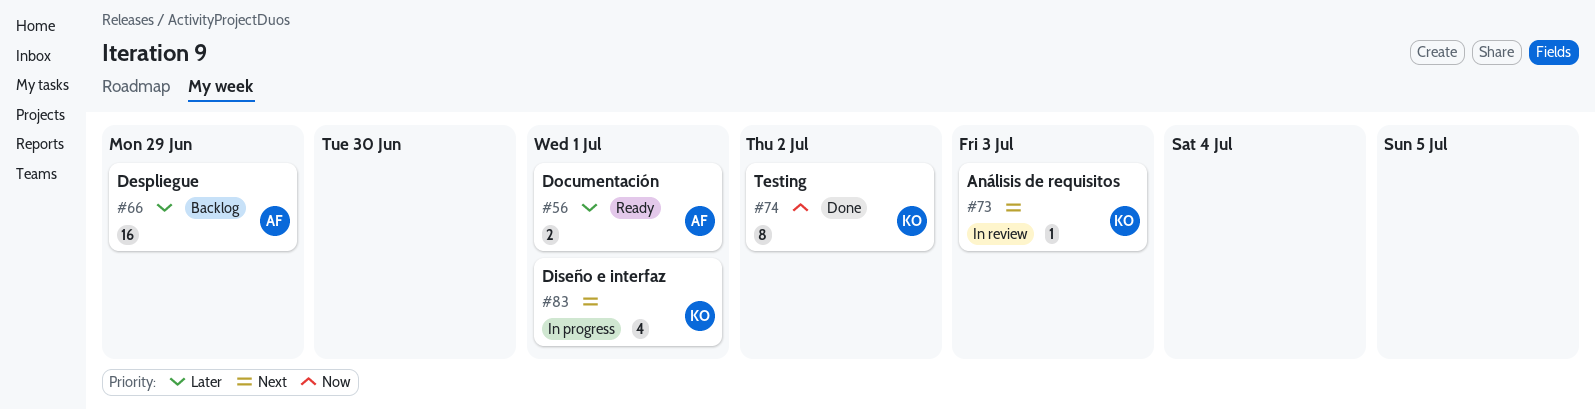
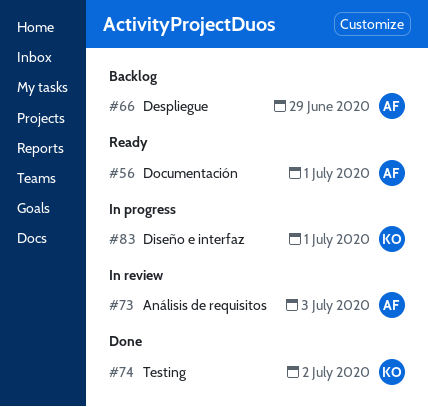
#73, owner: KO -> AF

